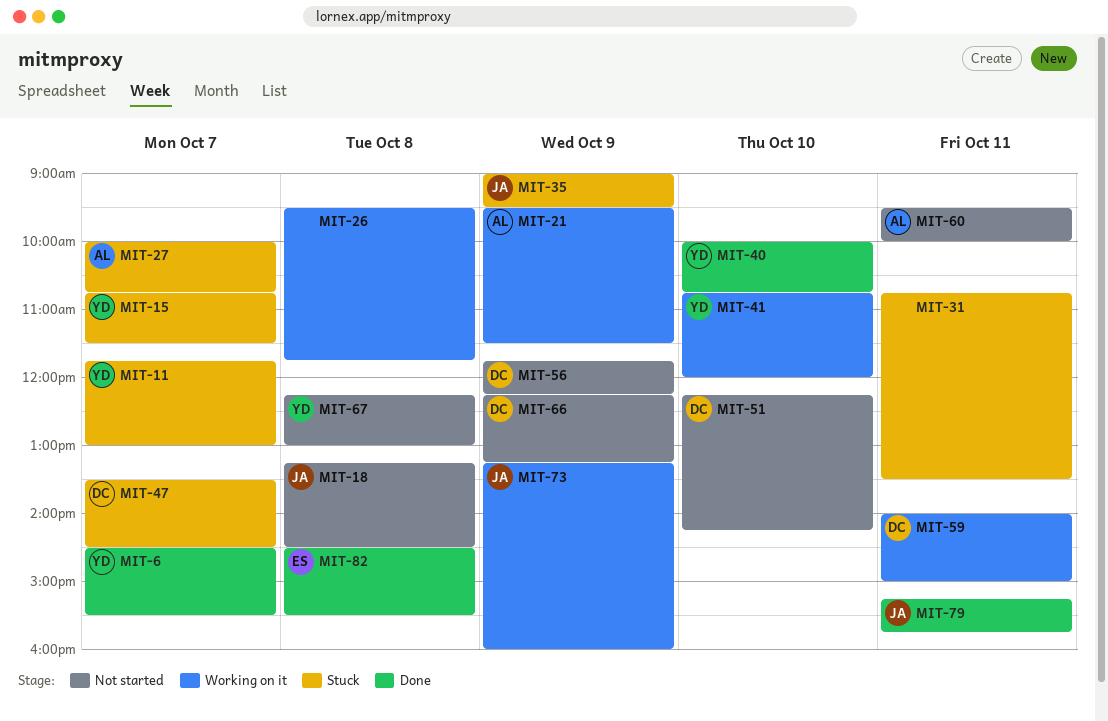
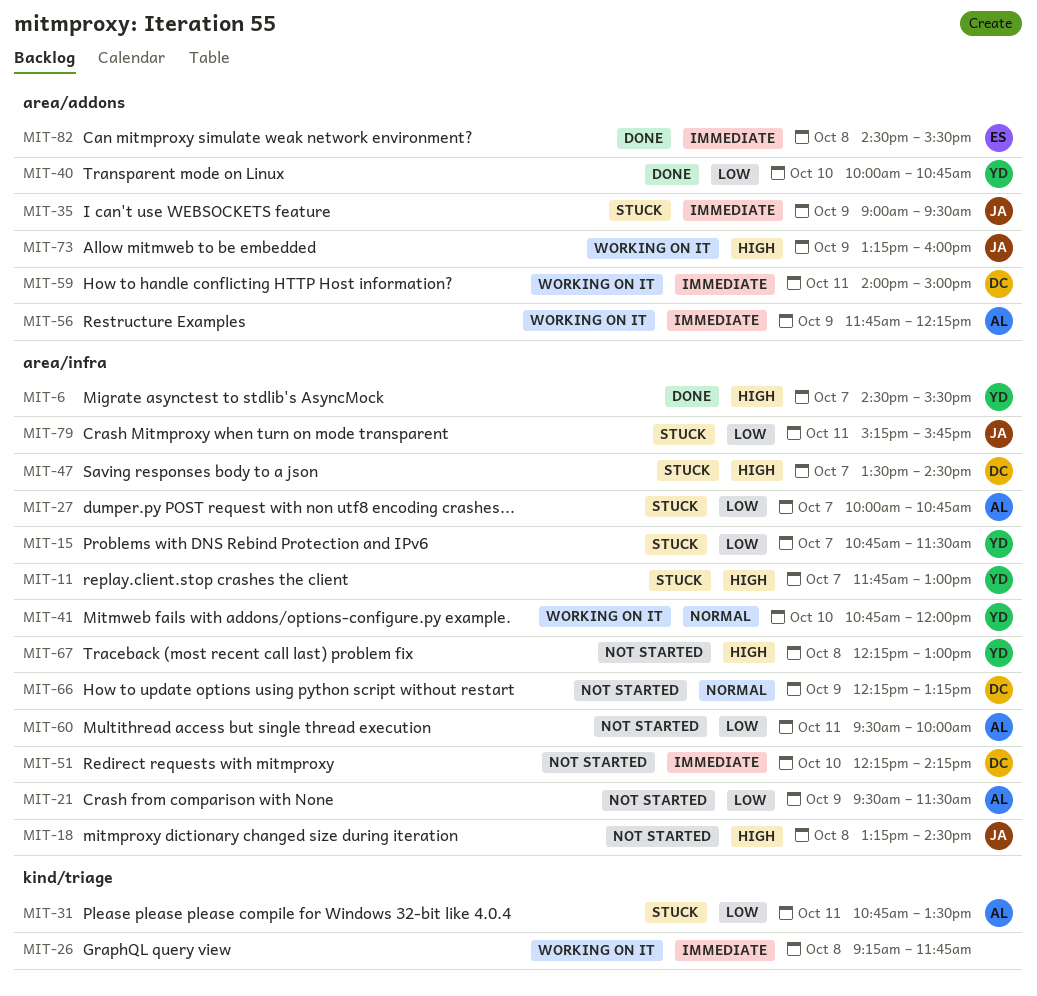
MIT-21, status: Working on it -> Not started
MIT-26, begins: 09:30 -> 09:15
MIT-31, owner: none -> AL
MIT-56, status: Not started -> Working on it
MIT-56, owner: DC -> AL
MIT-79, status: Done -> Stuck

